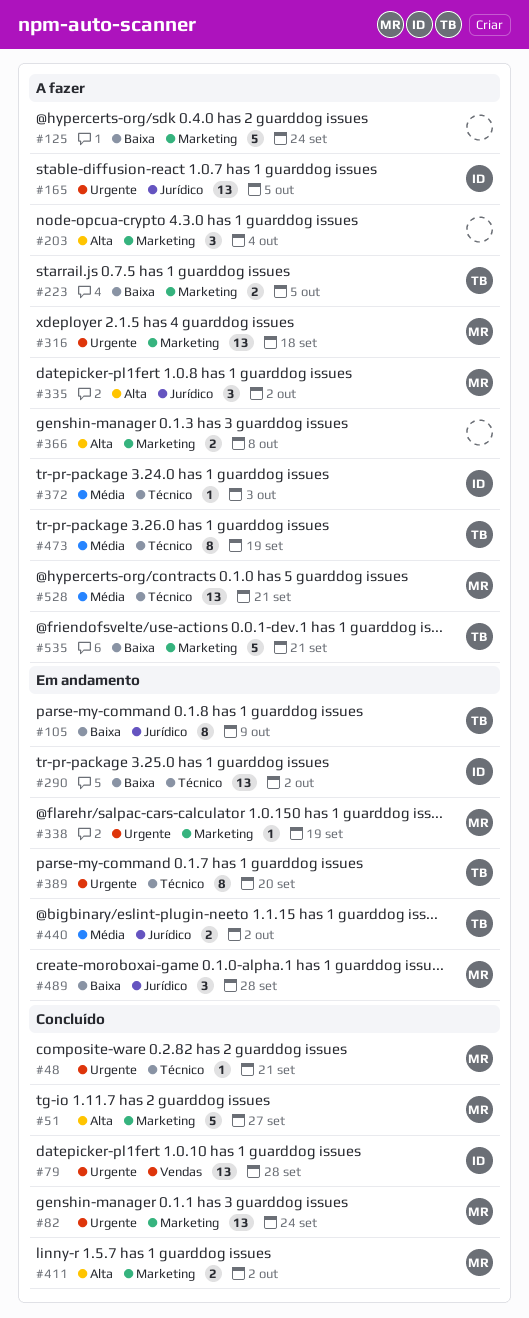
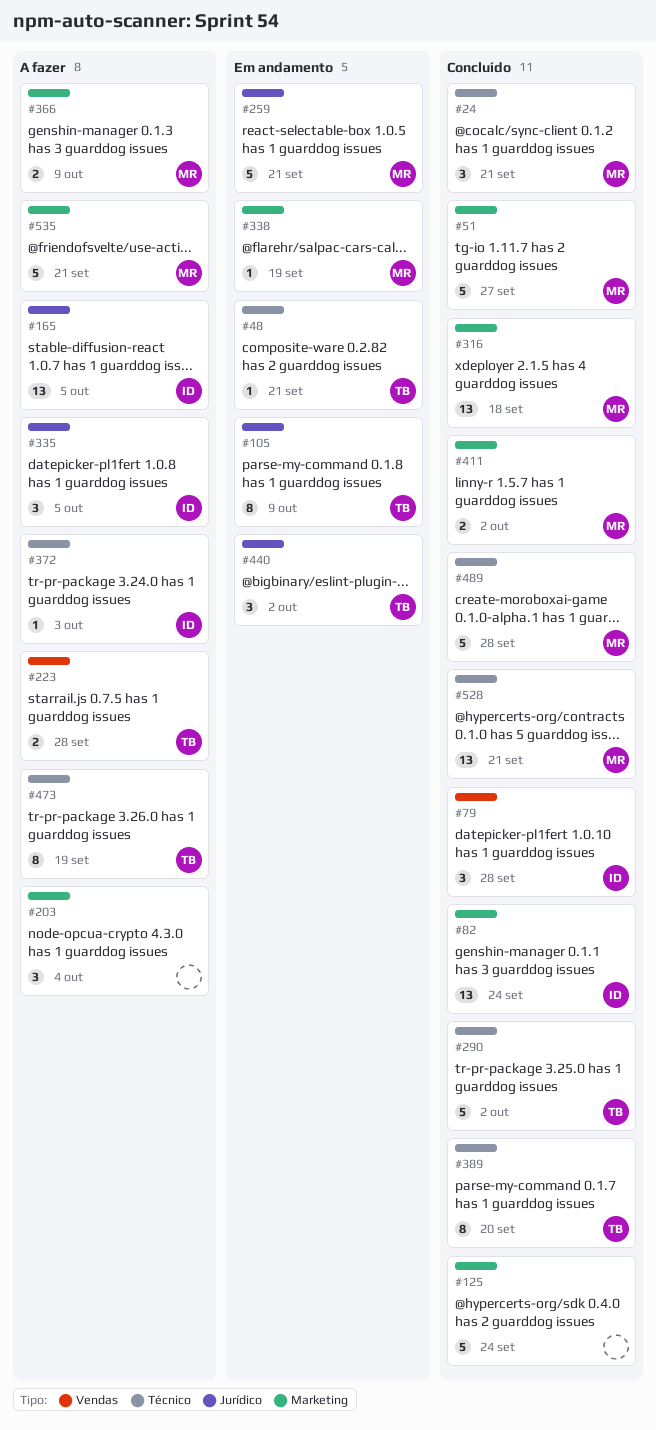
#24: none -> present
#48, status: Concluído -> Em andamento
#48, owner: MR -> TB
#79, estimate: 13 -> 3
#82, owner: MR -> ID
#125, status: A fazer -> Concluído
#223, label: Marketing -> Vendas
#223, due: Oct 5 -> Sep 28
#259: none -> present
#290, status: Em andamento -> Concluído
#290, owner: ID -> TB
#290, estimate: 13 -> 5
#316, status: A fazer -> Concluído
#335, owner: MR -> ID
#335, due: Oct 2 -> Oct 5
#366, owner: none -> MR
#366, due: Oct 8 -> Oct 9
#389, status: Em andamento -> Concluído
#440, estimate: 2 -> 3
#489, status: Em andamento -> Concluído
#489, label: Jurídico -> Técnico
#489, estimate: 3 -> 5
#528, status: A fazer -> Concluído
#535, owner: TB -> MR

